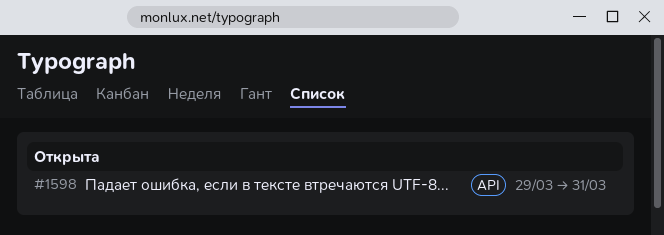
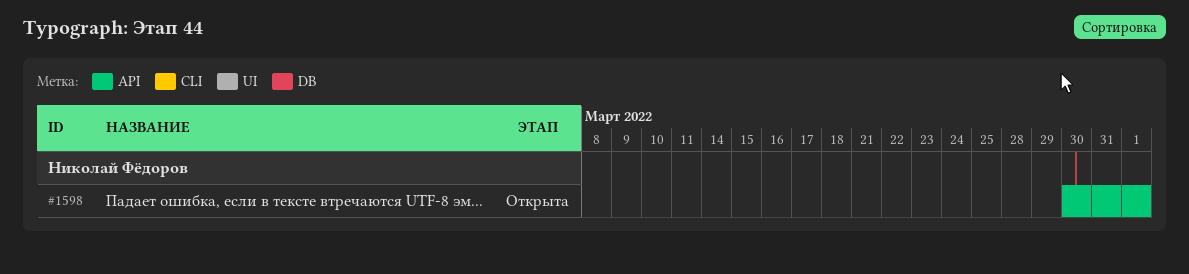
#1598, start: Mar 29 -> Mar 30
#1598, due: Mar 31 -> Apr 1

